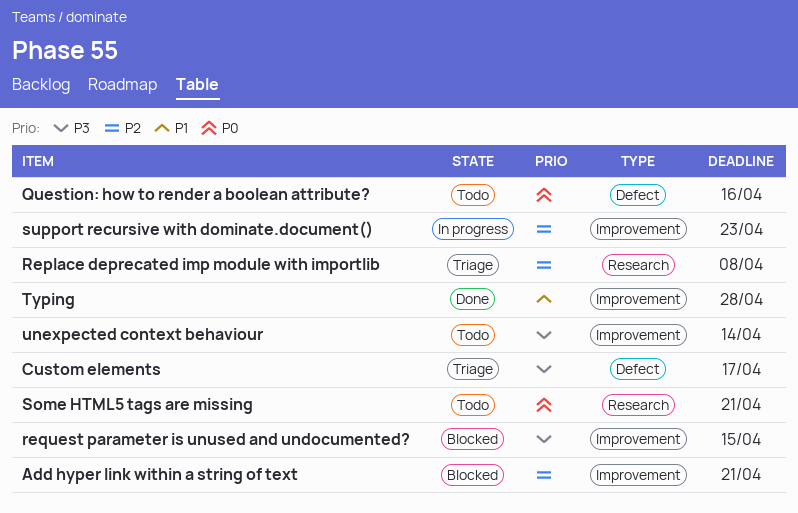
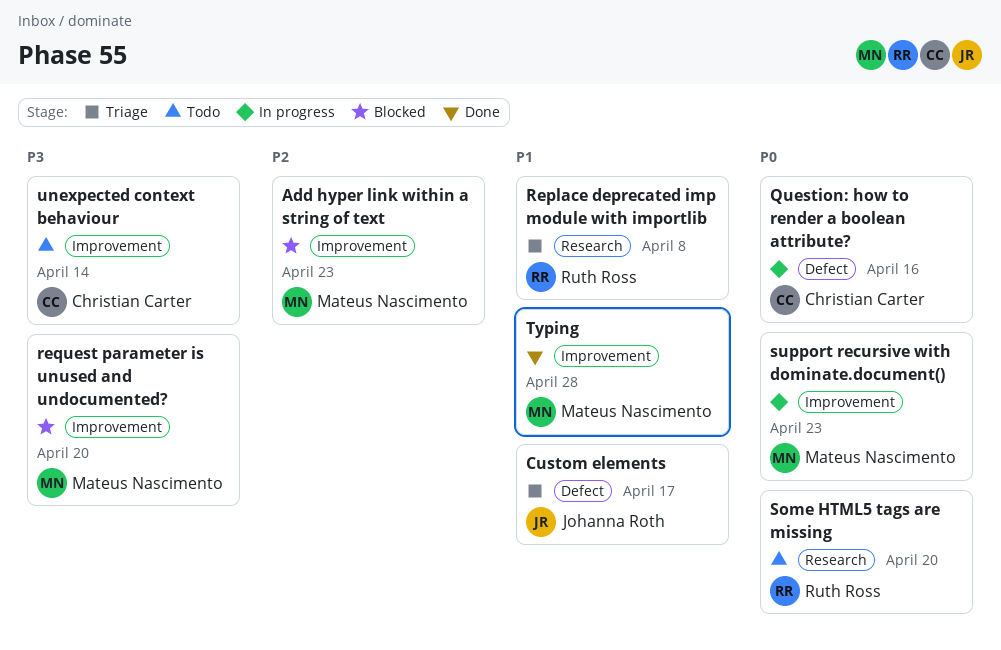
Add hyper link within a string of text, due: Apr 21 -> Apr 23
Custom elements, priority: P3 -> P1
Question: how to render a boolean attribute?, status: Todo -> In progress
Replace deprecated imp module with importlib, priority: P2 -> P1
request parameter is unused and undocumented?, due: Apr 15 -> Apr 20
Some HTML5 tags are missing, due: Apr 21 -> Apr 20
support recursive with dominate.document(), priority: P2 -> P0

